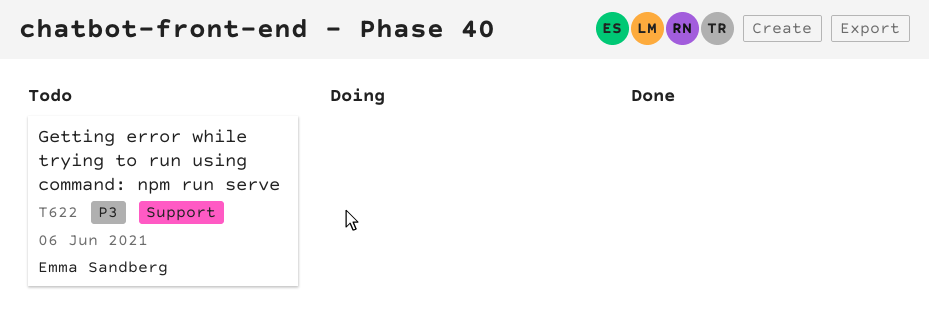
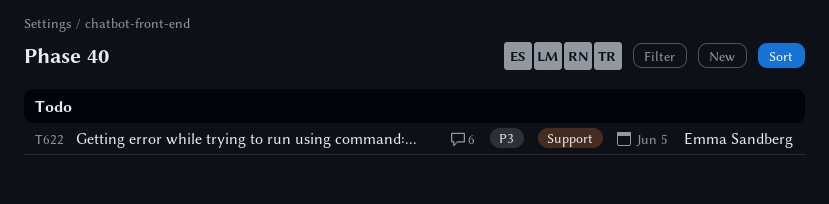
T622, due: Jun 6 -> Jun 5

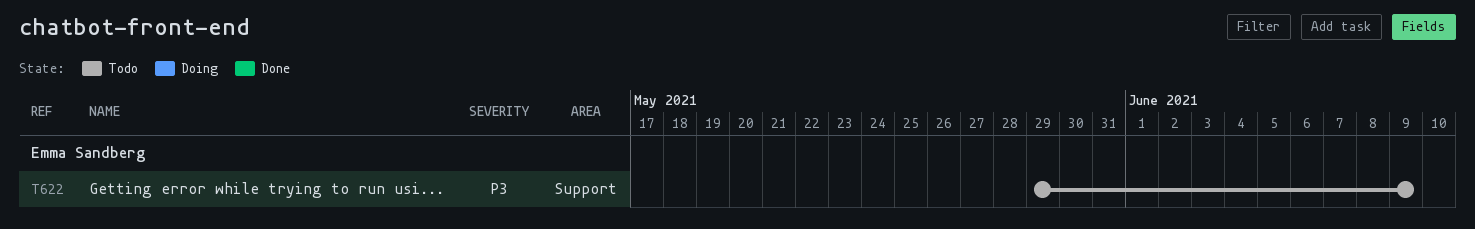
T622, due: Jun 5 -> Jun 9

